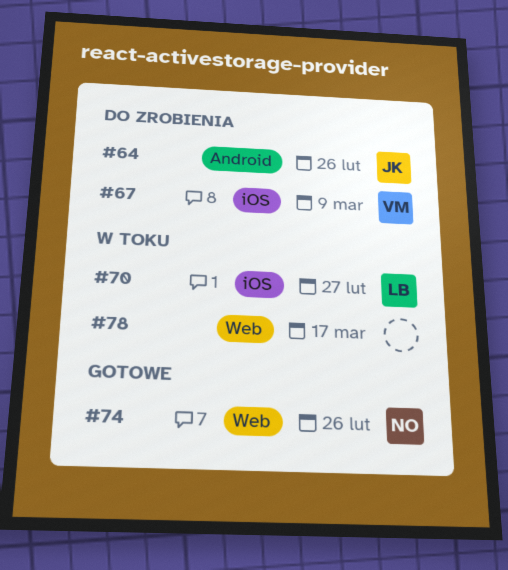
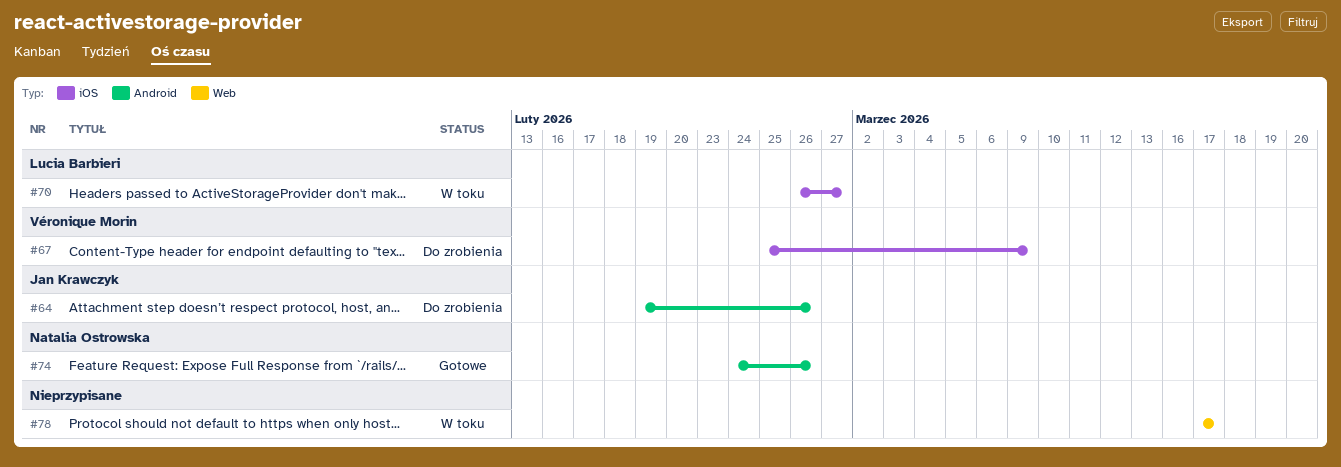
#74, label: Web -> Android

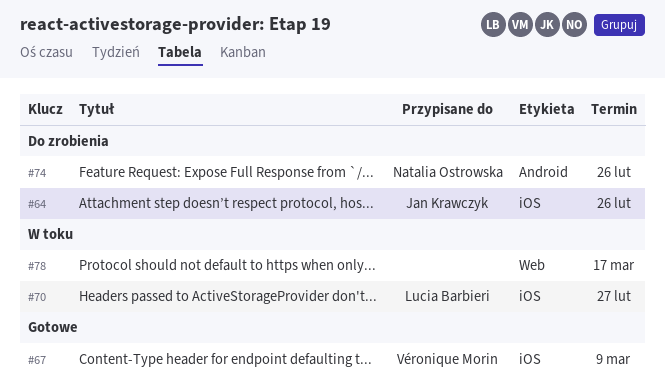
#64, label: Android -> iOS
#67, status: Do zrobienia -> Gotowe
#74, status: Gotowe -> Do zrobienia

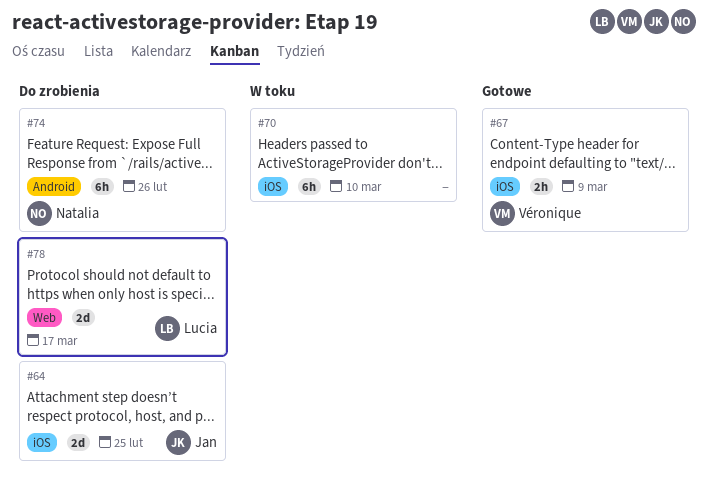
#64, due: Feb 26 -> Feb 25
#70, owner: Lucia Barbieri -> none
#70, due: Feb 27 -> Mar 10
#78, status: W toku -> Do zrobienia
#78, owner: none -> Lucia Barbieri

